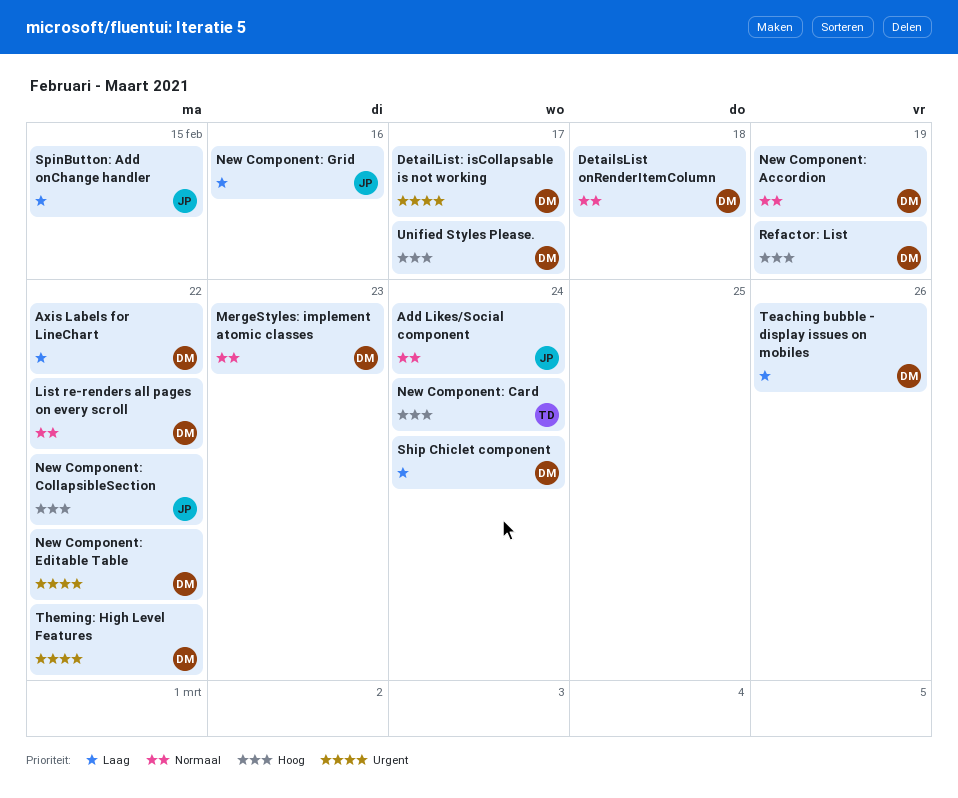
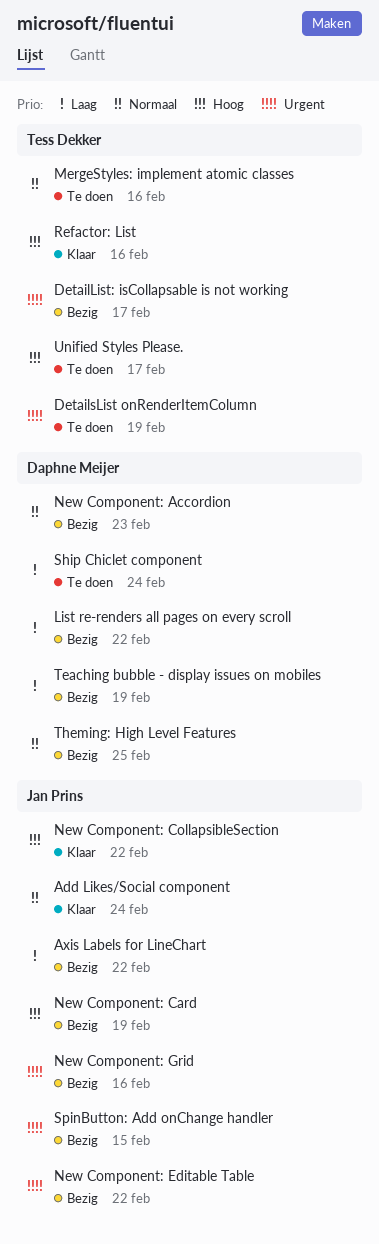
Axis Labels for LineChart, owner: Daphne Meijer -> Jan Prins
DetailList: isCollapsable is not working, owner: Daphne Meijer -> Tess Dekker
DetailsList onRenderItemColumn, owner: Daphne Meijer -> Tess Dekker
DetailsList onRenderItemColumn, priority: Normaal -> Urgent
DetailsList onRenderItemColumn, due: Feb 18 -> Feb 19
List re-renders all pages on every scroll, priority: Normaal -> Laag
MergeStyles: implement atomic classes, owner: Daphne Meijer -> Tess Dekker
MergeStyles: implement atomic classes, due: Feb 23 -> Feb 16
New Component: Accordion, due: Feb 19 -> Feb 23
New Component: Card, owner: Tess Dekker -> Jan Prins
New Component: Card, due: Feb 24 -> Feb 19
New Component: Editable Table, owner: Daphne Meijer -> Jan Prins
New Component: Grid, priority: Laag -> Urgent
Refactor: List, owner: Daphne Meijer -> Tess Dekker
Refactor: List, due: Feb 19 -> Feb 16
SpinButton: Add onChange handler, priority: Laag -> Urgent
Teaching bubble - display issues on mobiles, due: Feb 26 -> Feb 19
Theming: High Level Features, priority: Urgent -> Normaal
Theming: High Level Features, due: Feb 22 -> Feb 25
Unified Styles Please., owner: Daphne Meijer -> Tess Dekker

